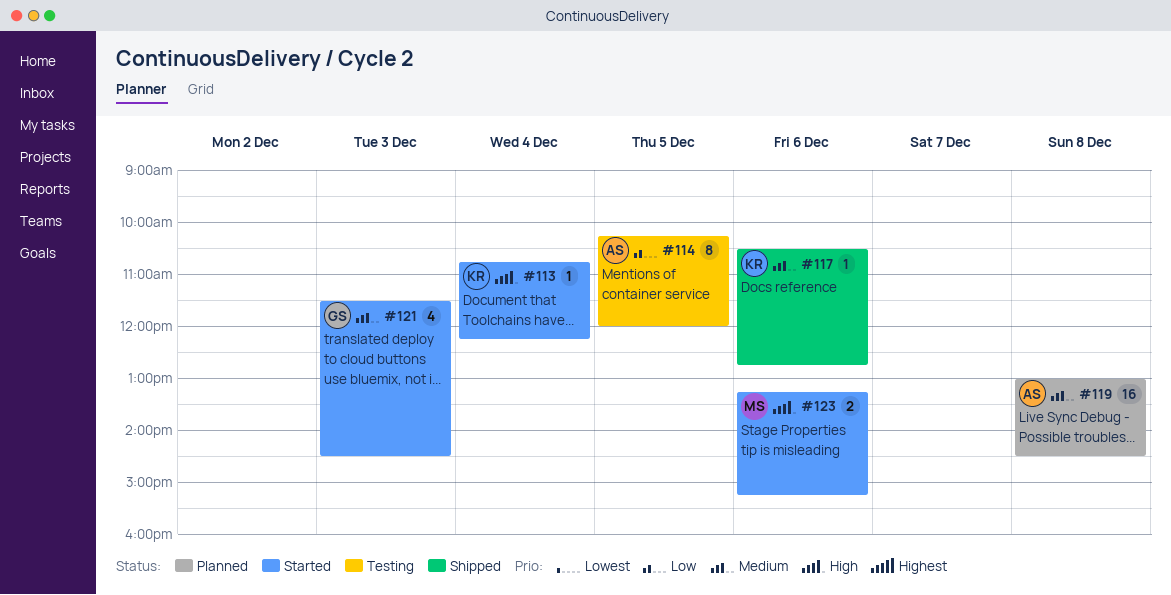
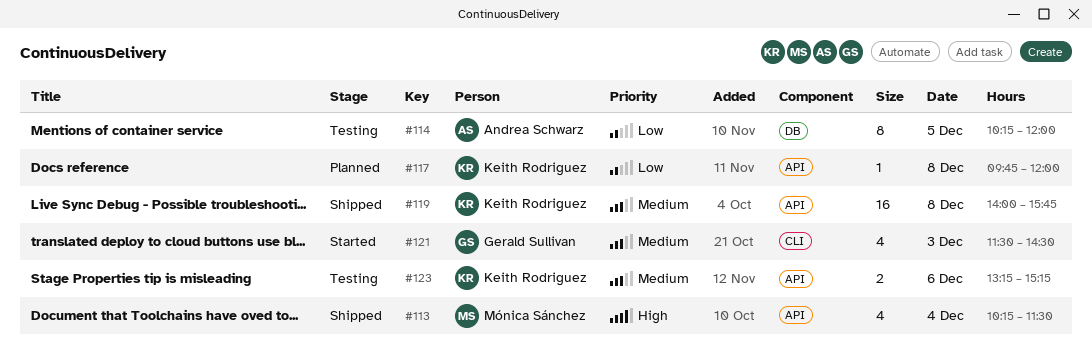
#113, status: Started -> Shipped
#113, owner: Keith Rodriguez -> Mónica Sánchez
#113, estimate: 1 -> 4
#113, begins: 10:45 -> 10:15
#113, ends: 12:15 -> 11:30
#117, status: Shipped -> Planned
#117, priority: Medium -> Low
#117, day: Dec 6 -> Dec 8
#117, begins: 10:30 -> 09:45
#117, ends: 12:45 -> 12:00
#119, status: Planned -> Shipped
#119, owner: Andrea Schwarz -> Keith Rodriguez
#119, begins: 13:00 -> 14:00
#119, ends: 14:30 -> 15:45
#123, status: Started -> Testing
#123, owner: Mónica Sánchez -> Keith Rodriguez
#123, priority: High -> Medium

